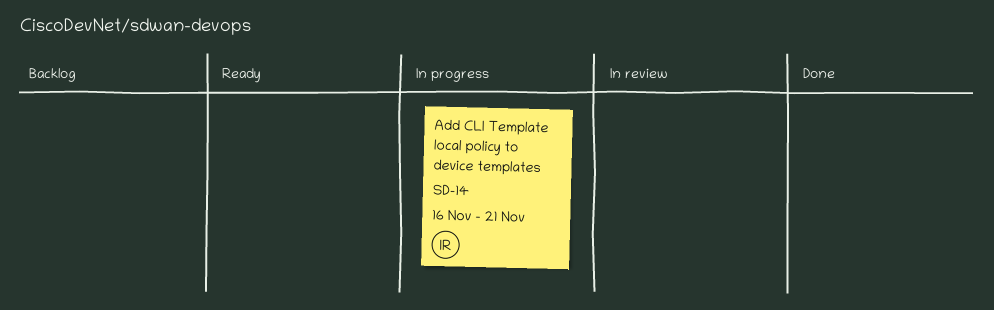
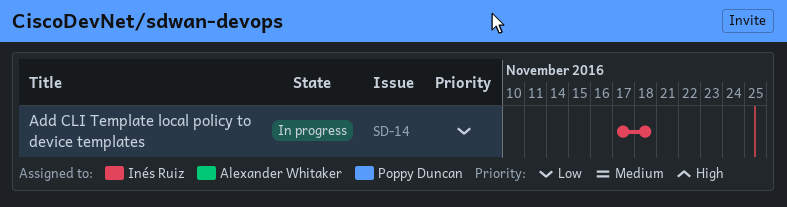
SD-14, start: Nov 16 -> Nov 17
SD-14, due: Nov 21 -> Nov 18

